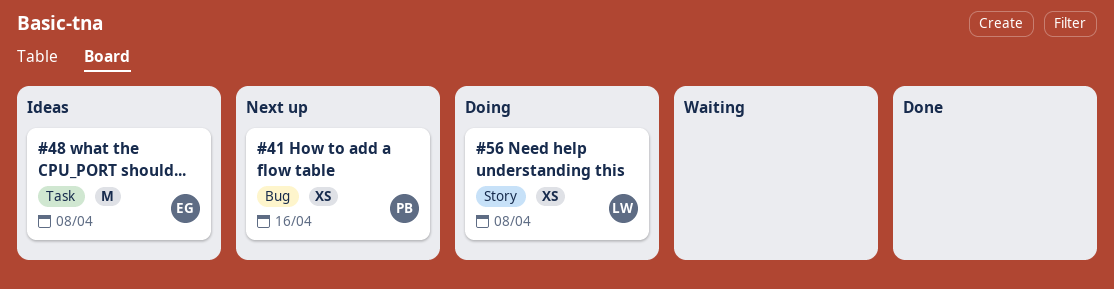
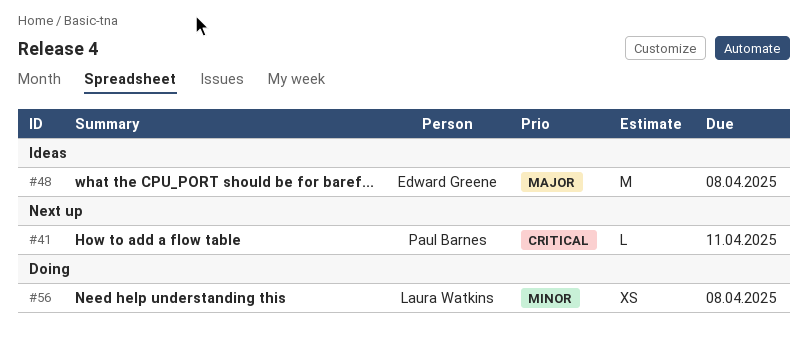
#41, estimate: XS -> L
#41, due: Apr 16 -> Apr 11

